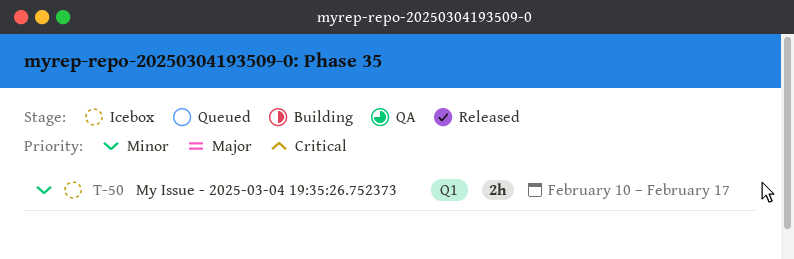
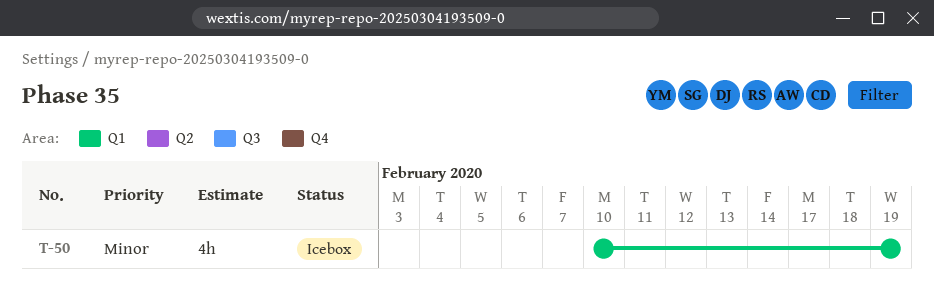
T-50, estimate: 2h -> 4h
T-50, due: Feb 17 -> Feb 19

